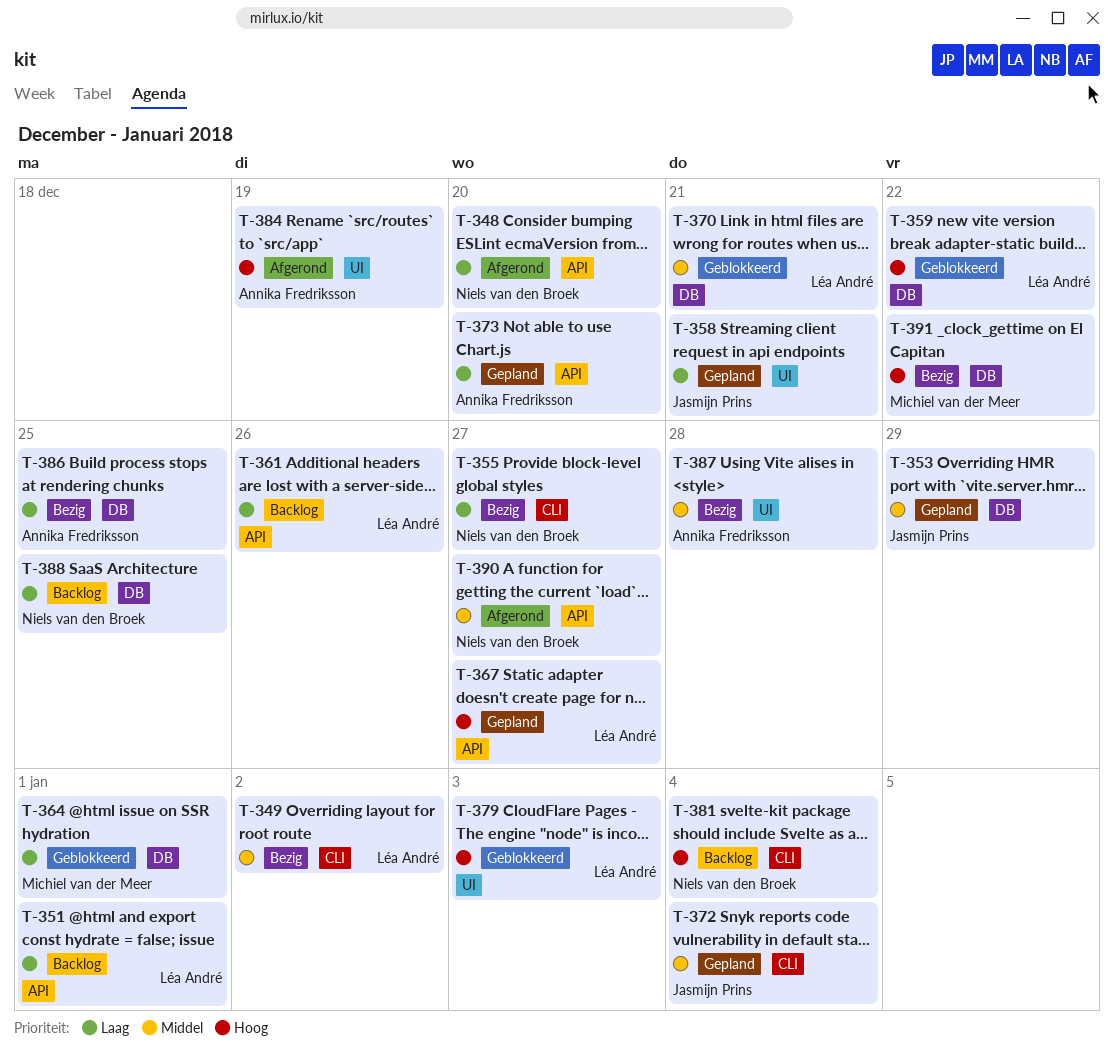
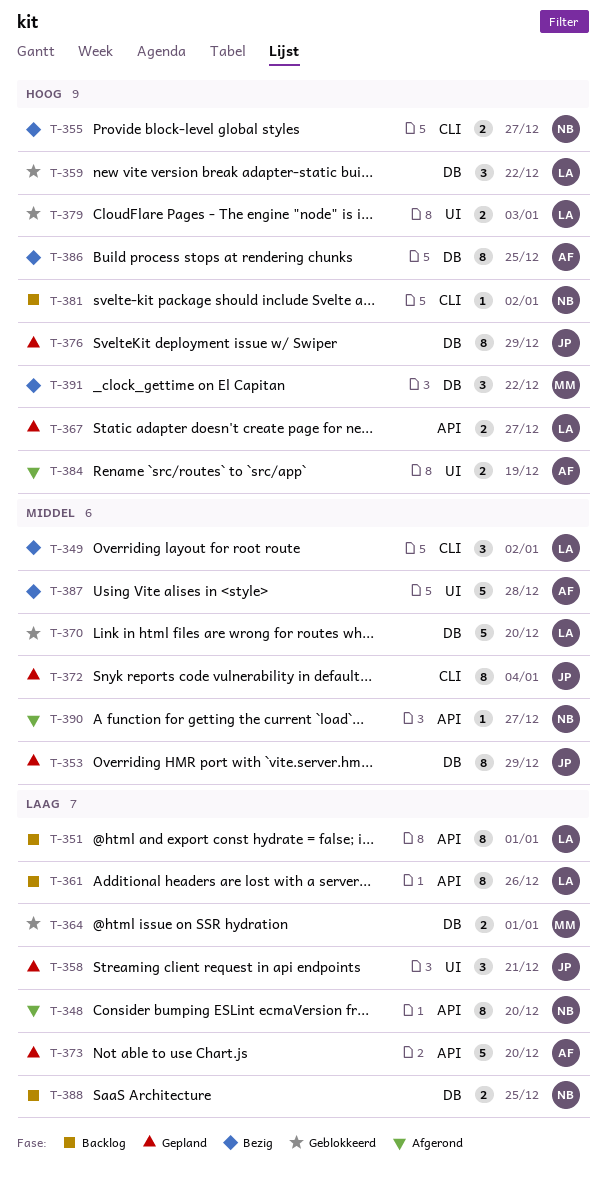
T-355, priority: Laag -> Hoog
T-370, due: Dec 21 -> Dec 20
T-376: none -> present
T-381, due: Jan 4 -> Jan 2
T-386, priority: Laag -> Hoog

